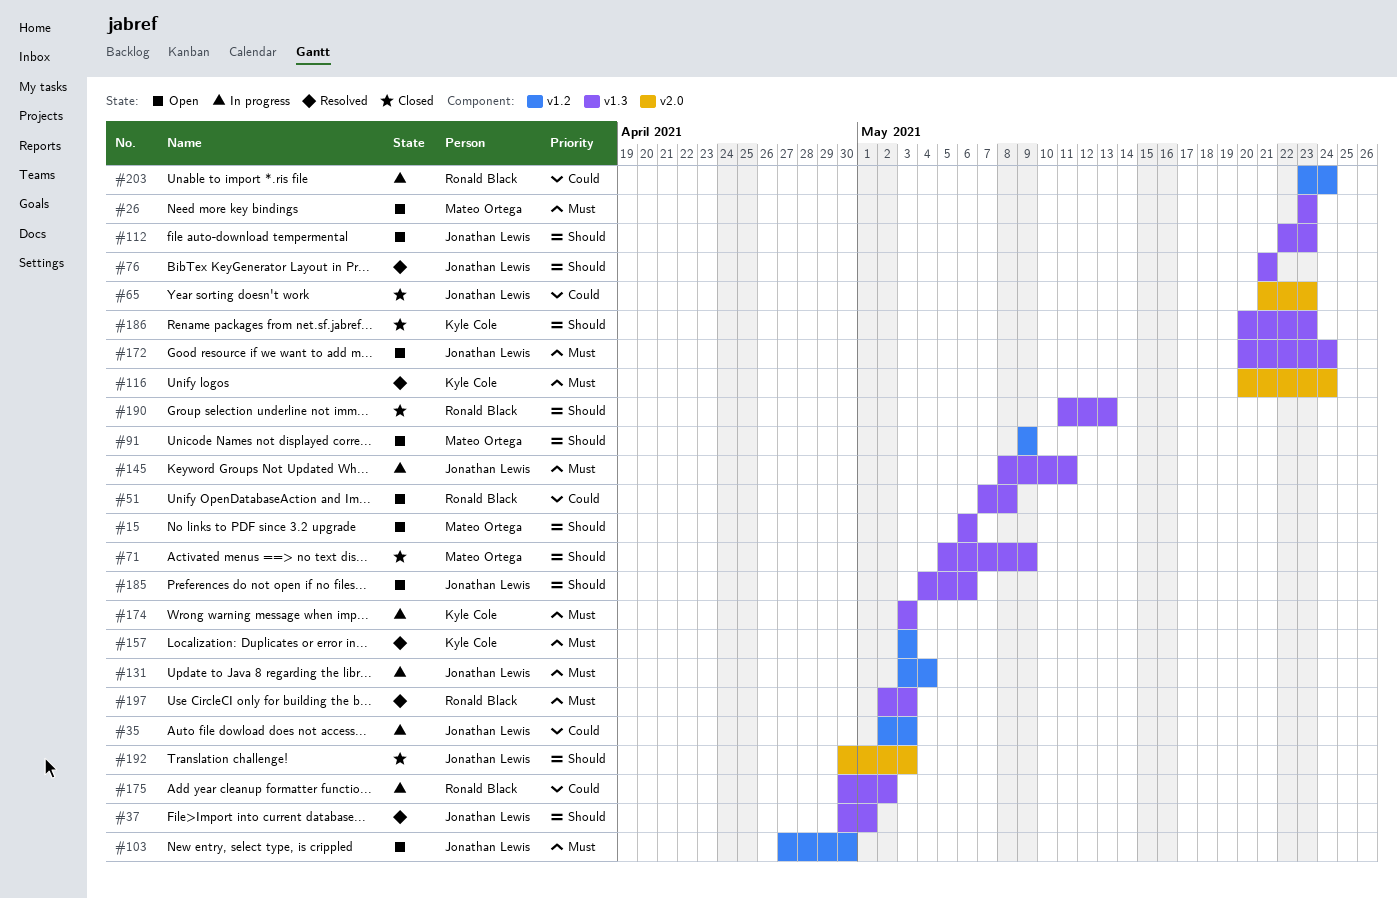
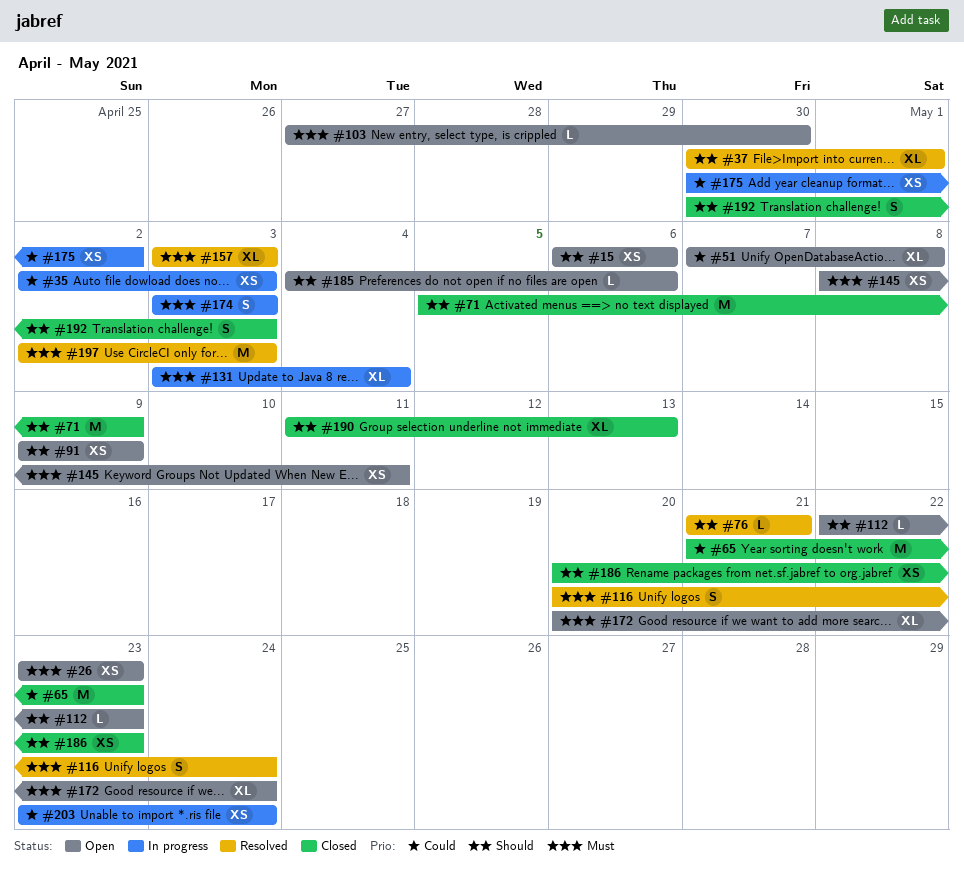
#145, status: In progress -> Open

